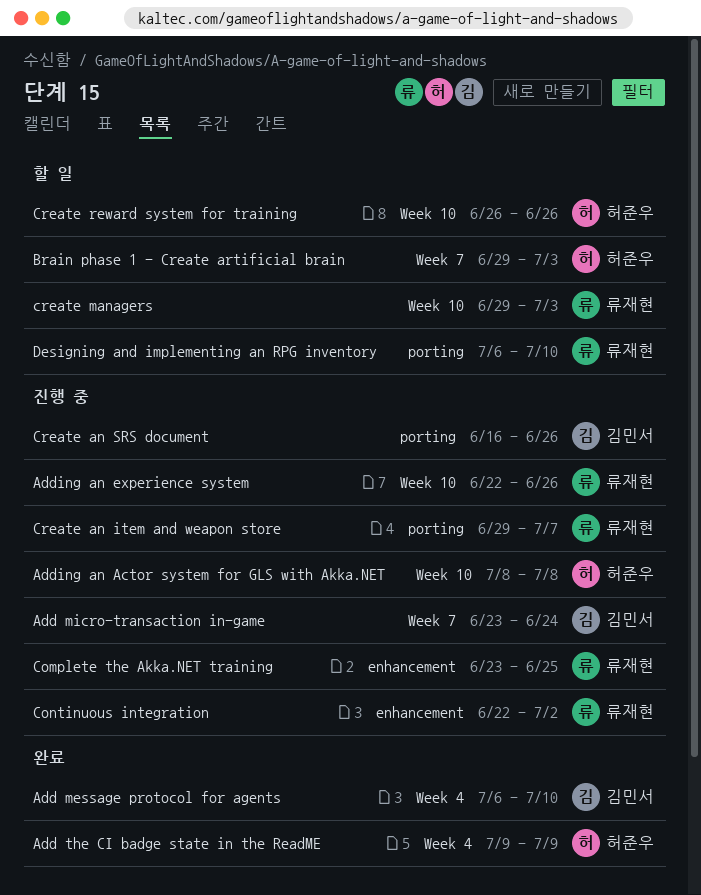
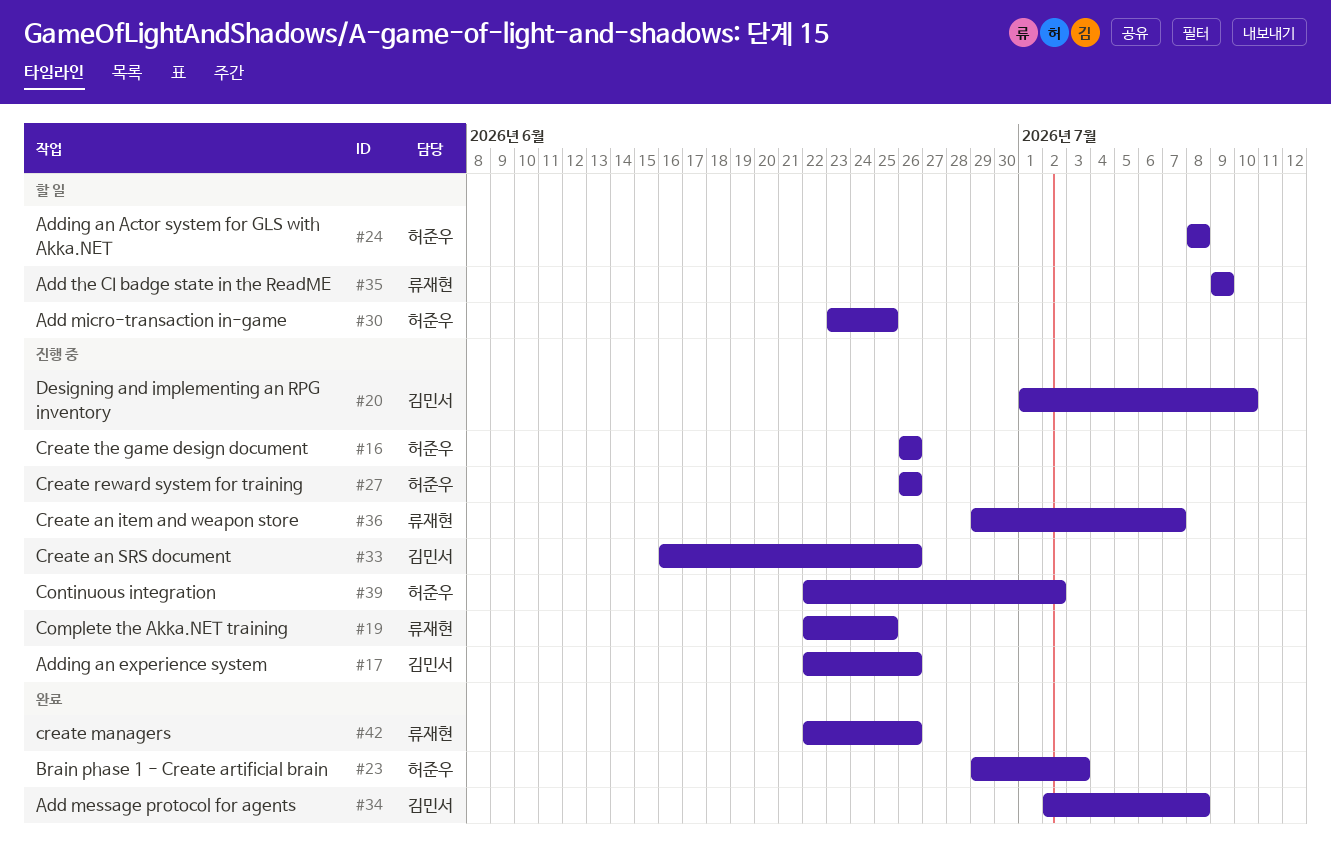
Add message protocol for agents, start: Jul 6 -> Jul 2
Add message protocol for agents, due: Jul 10 -> Jul 8
Add micro-transaction in-game, status: 진행 중 -> 할 일
Add micro-transaction in-game, owner: 김민서 -> 허준우
Add micro-transaction in-game, due: Jun 24 -> Jun 25
Add the CI badge state in the ReadME, status: 완료 -> 할 일
Add the CI badge state in the ReadME, owner: 허준우 -> 류재현
Adding an Actor system for GLS with Akka.NET, status: 진행 중 -> 할 일
Adding an experience system, owner: 류재현 -> 김민서
Brain phase 1 - Create artificial brain, status: 할 일 -> 완료
Complete the Akka.NET training, start: Jun 23 -> Jun 22
Continuous integration, owner: 류재현 -> 허준우
create managers, status: 할 일 -> 완료
create managers, start: Jun 29 -> Jun 22
create managers, due: Jul 3 -> Jun 26
Create reward system for training, status: 할 일 -> 진행 중
Create the game design document: none -> present
Designing and implementing an RPG inventory, status: 할 일 -> 진행 중
Designing and implementing an RPG inventory, owner: 류재현 -> 김민서
Designing and implementing an RPG inventory, start: Jul 6 -> Jul 1

